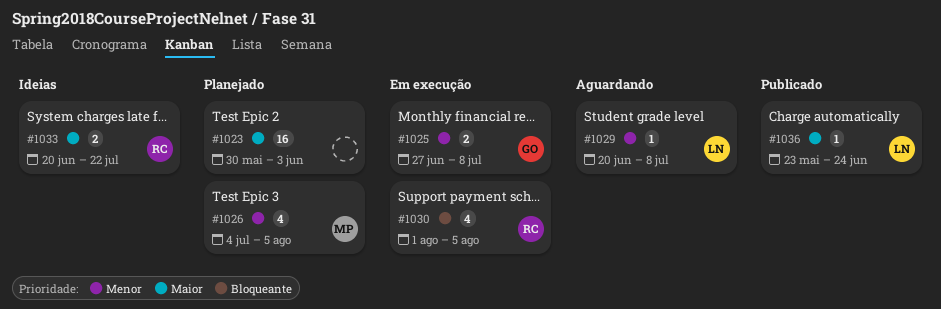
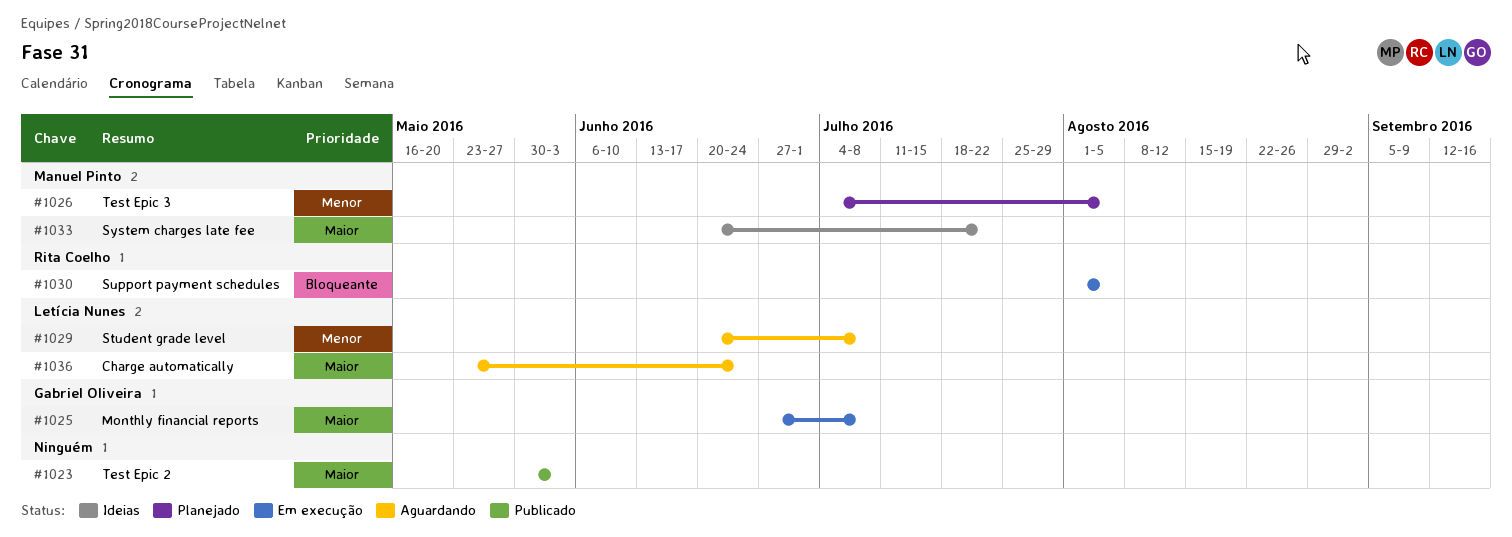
#1023, status: Planejado -> Publicado
#1025, priority: Menor -> Maior
#1033, owner: Rita Coelho -> Manuel Pinto
#1036, status: Publicado -> Aguardando

